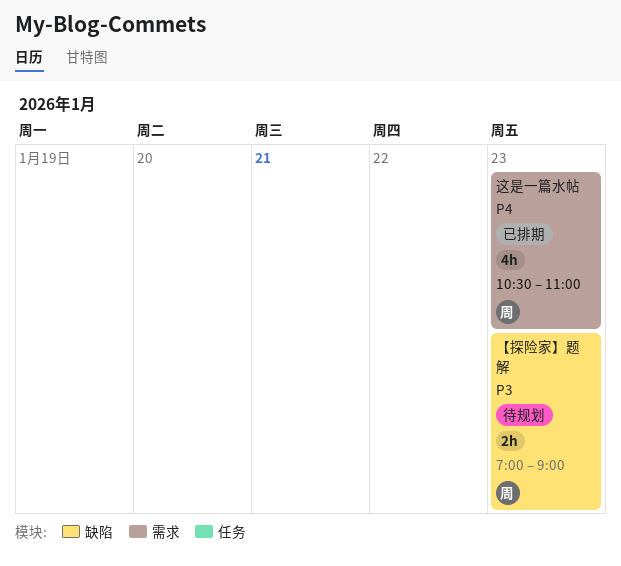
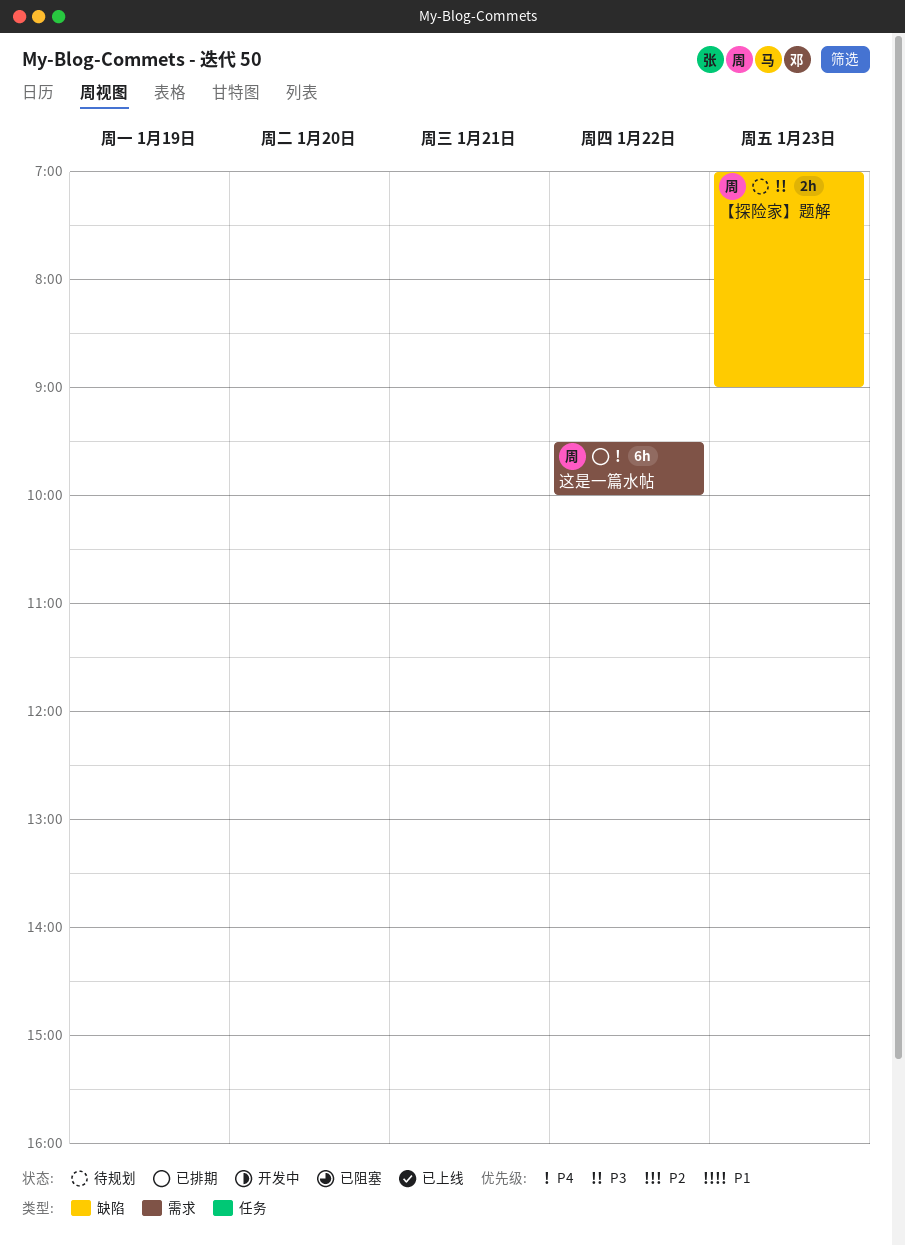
这是一篇水帖, estimate: 4h -> 6h
这是一篇水帖, day: Jan 23 -> Jan 22
这是一篇水帖, begins: 10:30 -> 09:30
这是一篇水帖, ends: 11:00 -> 10:00

